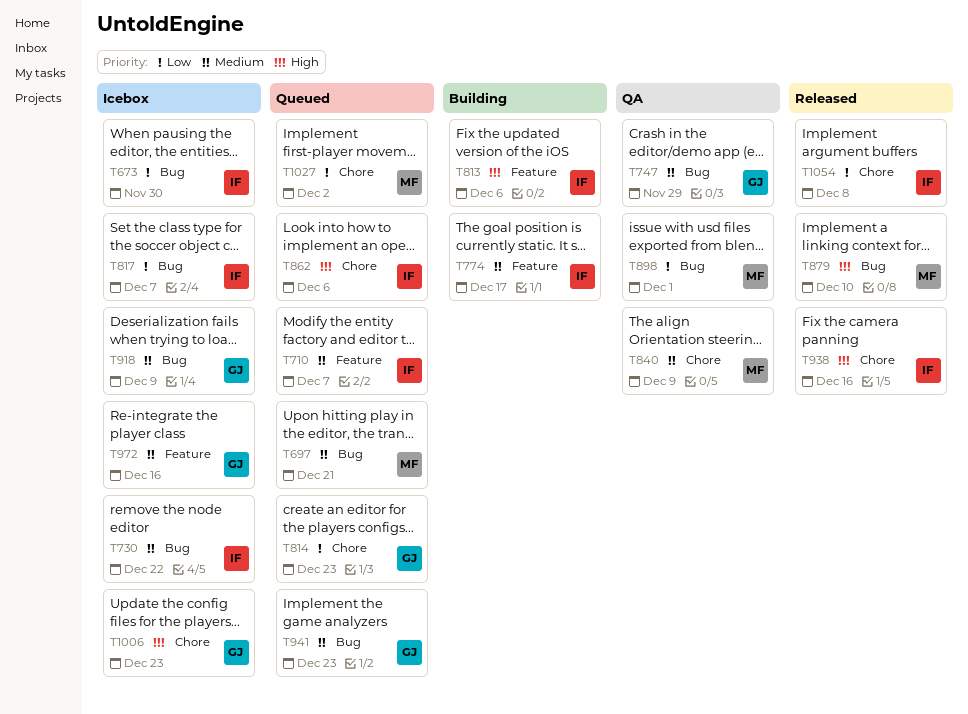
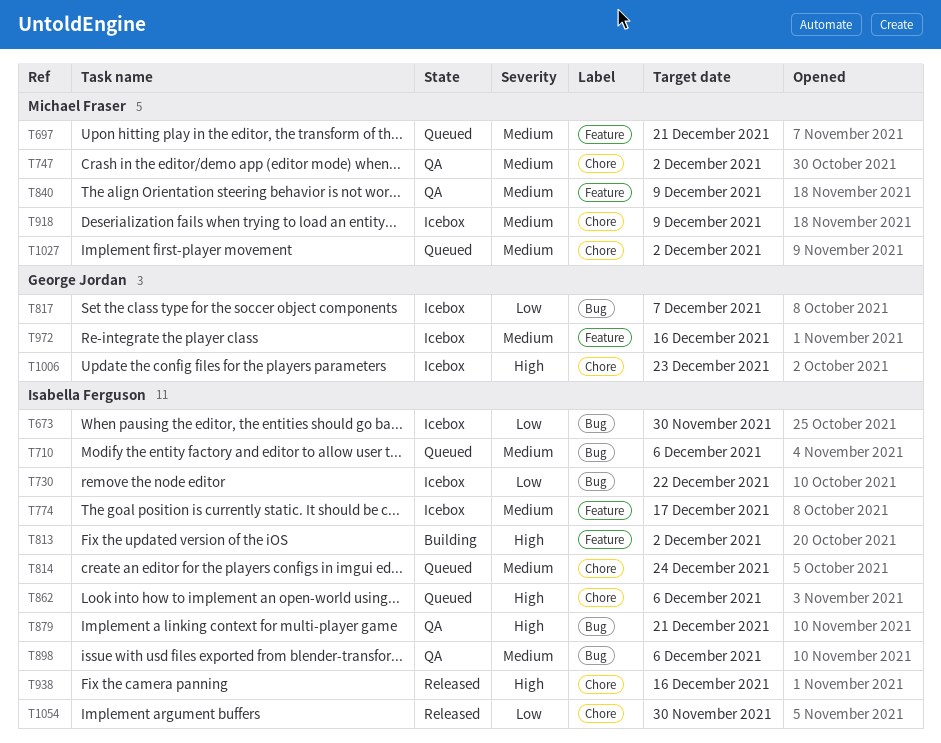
T697, label: Bug -> Feature
T710, label: Feature -> Bug
T710, due: Dec 7 -> Dec 6
T730, priority: Medium -> Low
T747, owner: George Jordan -> Michael Fraser
T747, label: Bug -> Chore
T747, due: Nov 29 -> Dec 2
T774, status: Building -> Icebox
T813, due: Dec 6 -> Dec 2
T814, owner: George Jordan -> Isabella Ferguson
T814, priority: Low -> Medium
T814, due: Dec 23 -> Dec 24
T817, owner: Isabella Ferguson -> George Jordan
T840, label: Chore -> Feature
T879, status: Released -> QA
T879, owner: Michael Fraser -> Isabella Ferguson
T879, due: Dec 10 -> Dec 21
T898, owner: Michael Fraser -> Isabella Ferguson
T898, priority: Low -> Medium
T898, due: Dec 1 -> Dec 6
T918, owner: George Jordan -> Michael Fraser
T918, label: Bug -> Chore
T941: present -> none
T1027, priority: Low -> Medium
T1054, due: Dec 8 -> Nov 30

